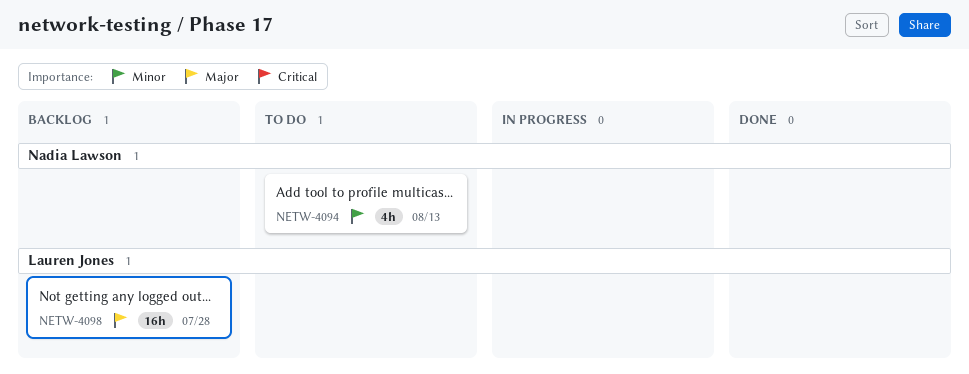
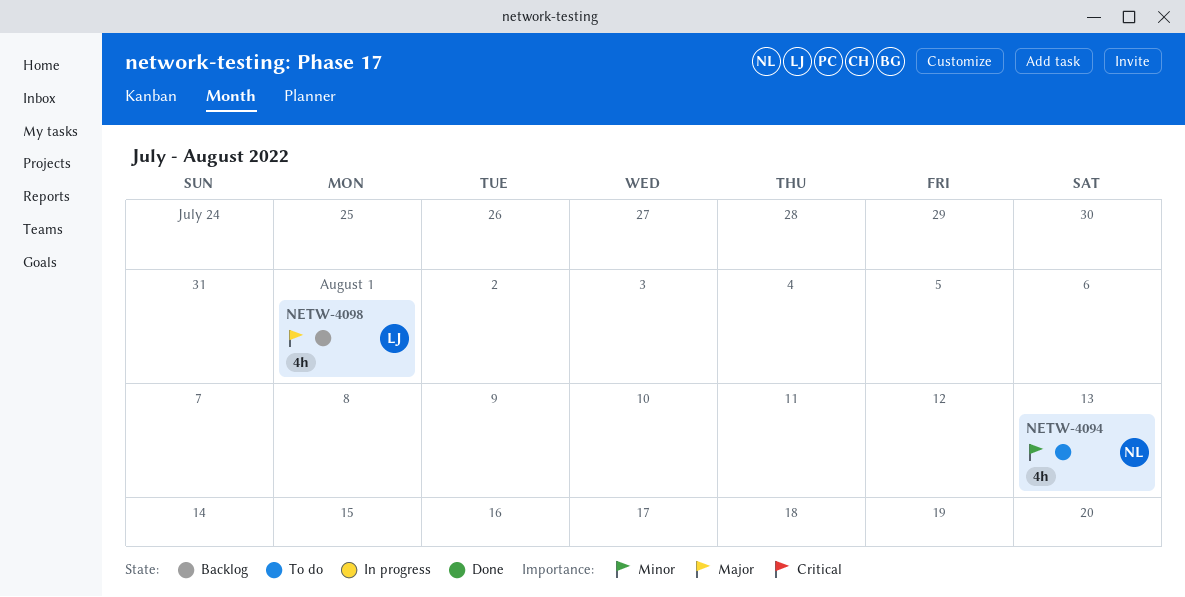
NETW-4098, estimate: 16h -> 4h
NETW-4098, due: Jul 28 -> Aug 1

